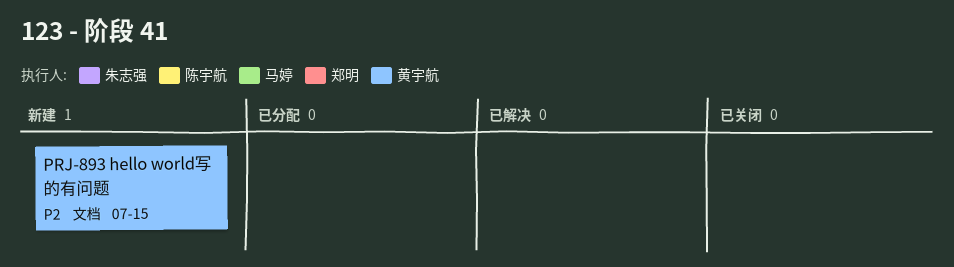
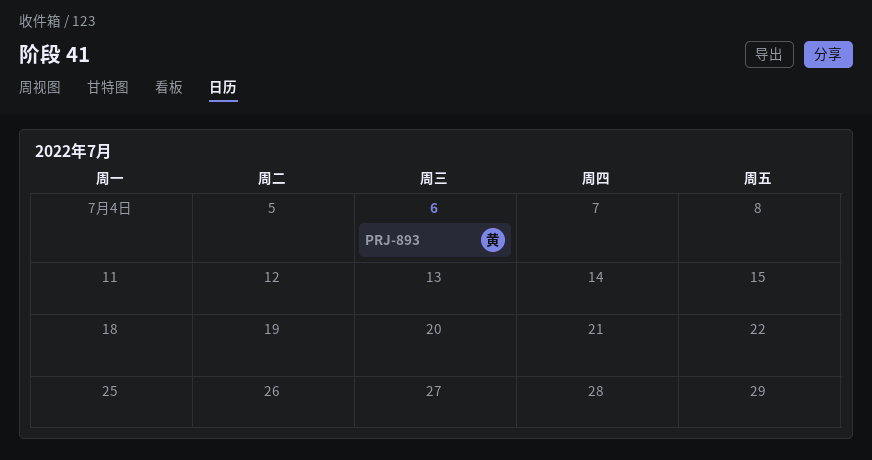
PRJ-893, due: Jul 15 -> Jul 6

